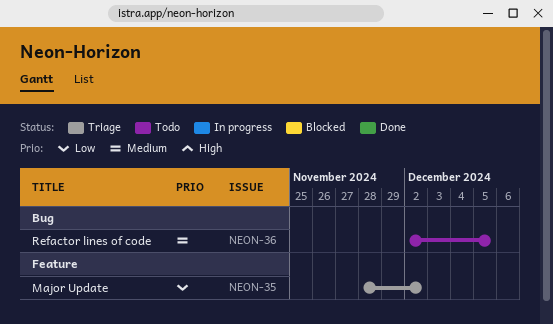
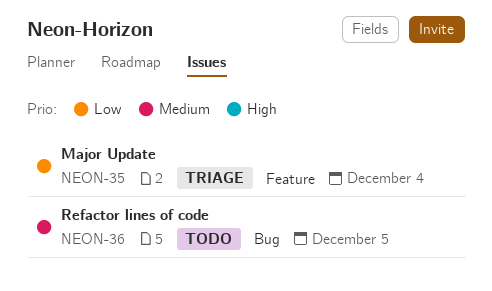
NEON-35, due: Dec 2 -> Dec 4

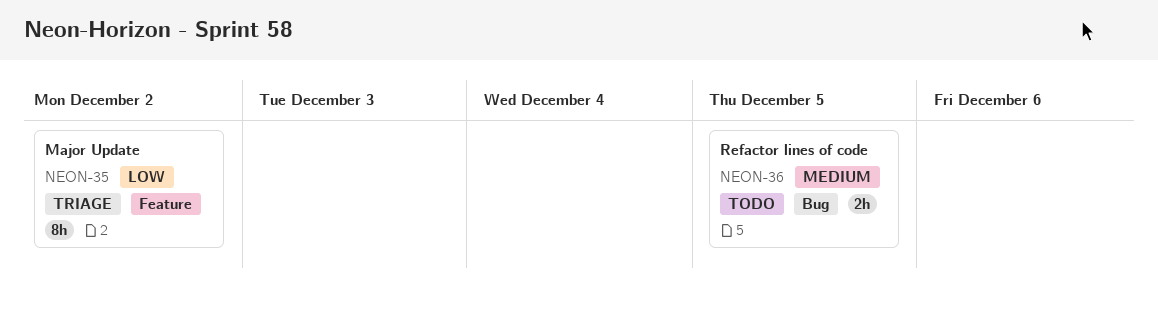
NEON-35, due: Dec 4 -> Dec 2

